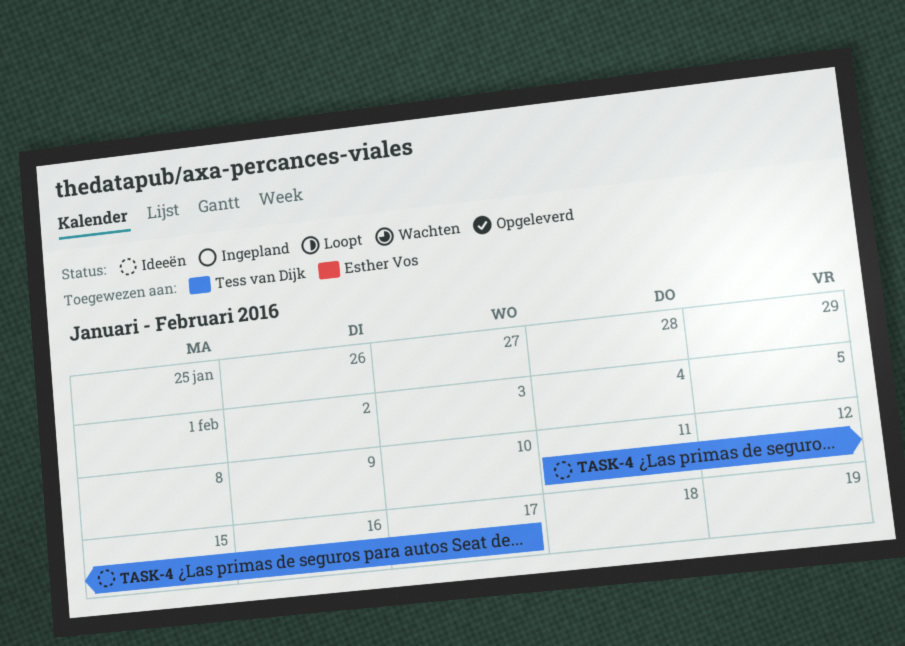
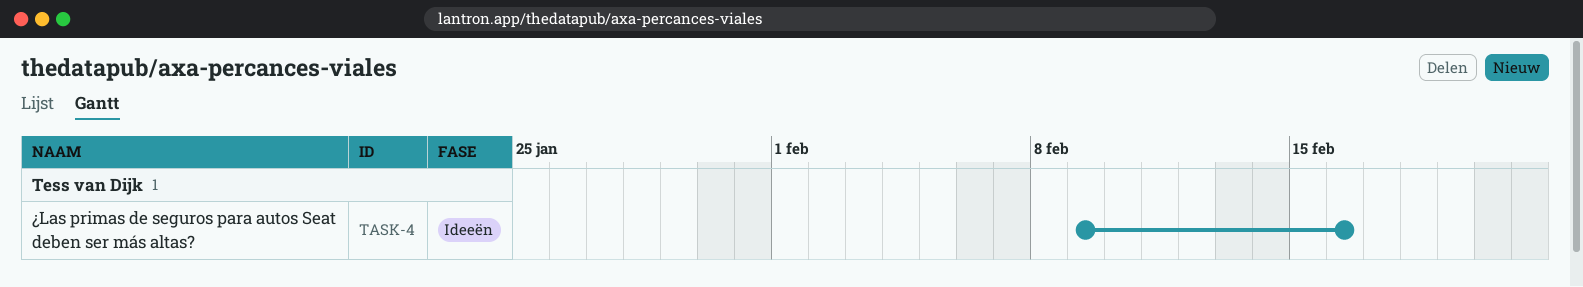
TASK-4, start: Feb 11 -> Feb 9
TASK-4, due: Feb 17 -> Feb 16

